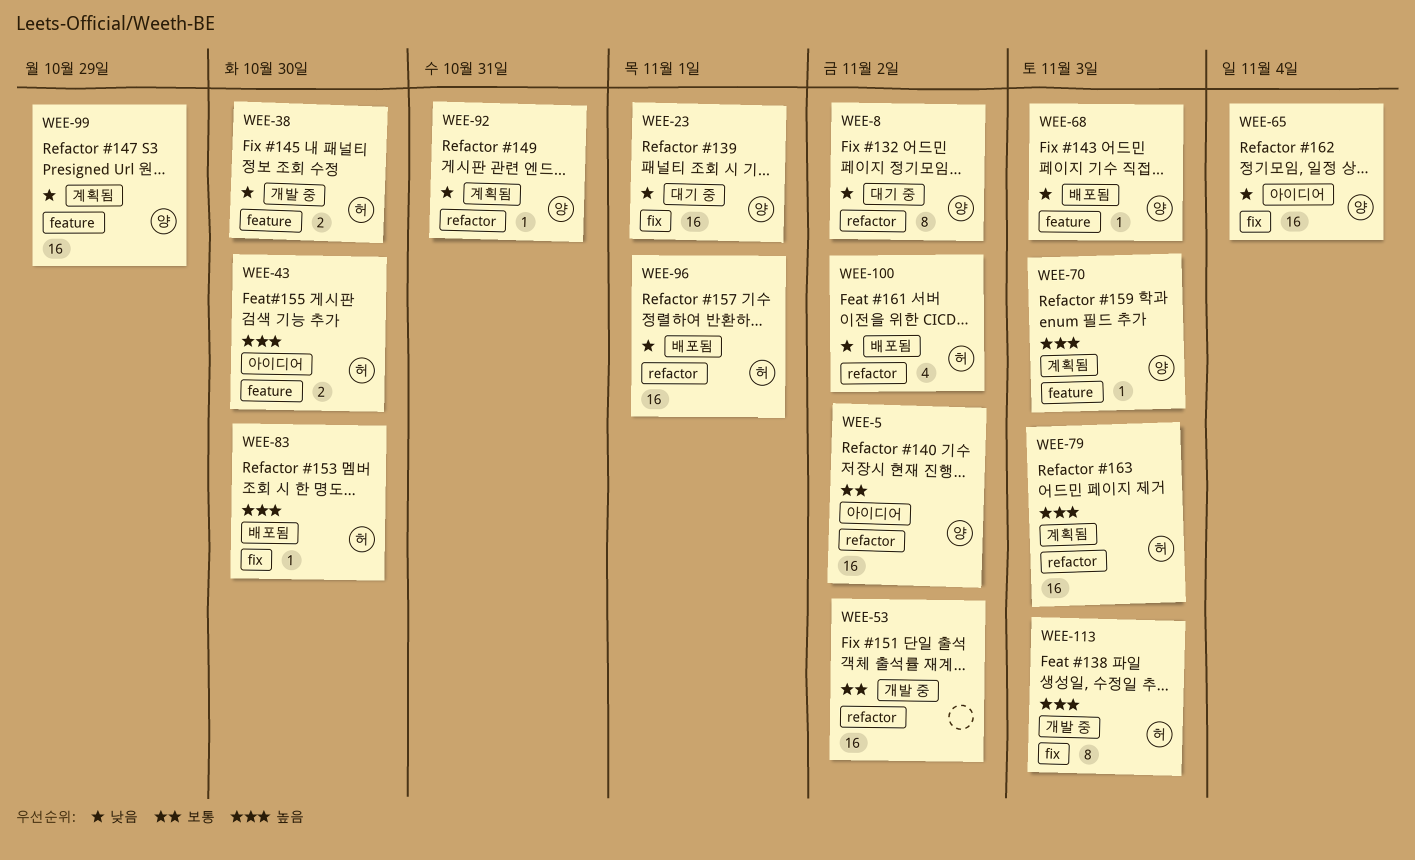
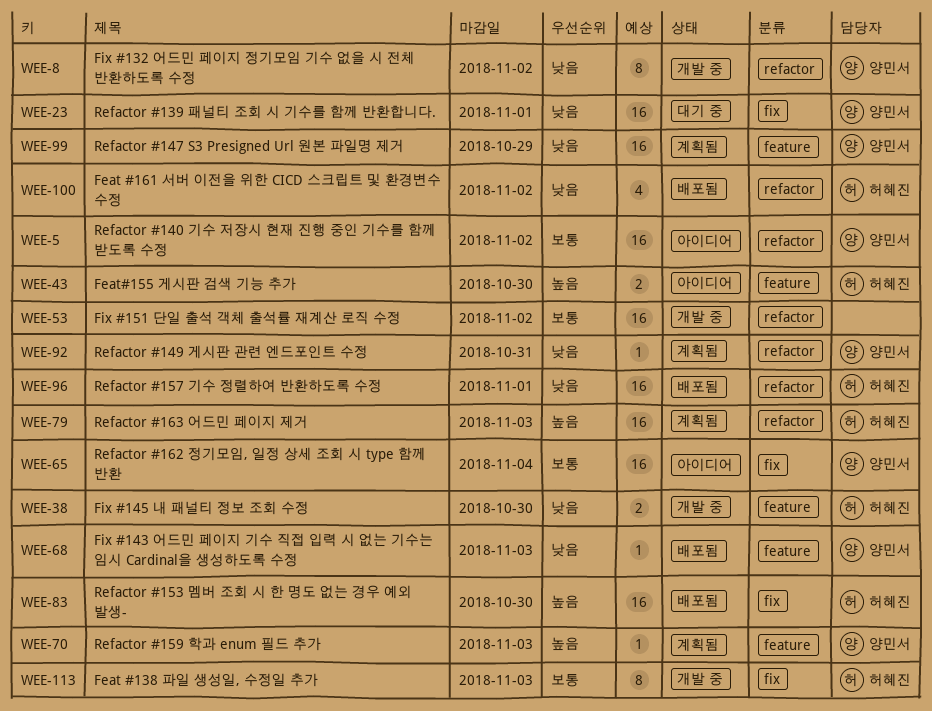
WEE-8, status: 대기 중 -> 개발 중
WEE-65, priority: 낮음 -> 보통
WEE-83, estimate: 1 -> 16
WEE-113, priority: 높음 -> 보통

